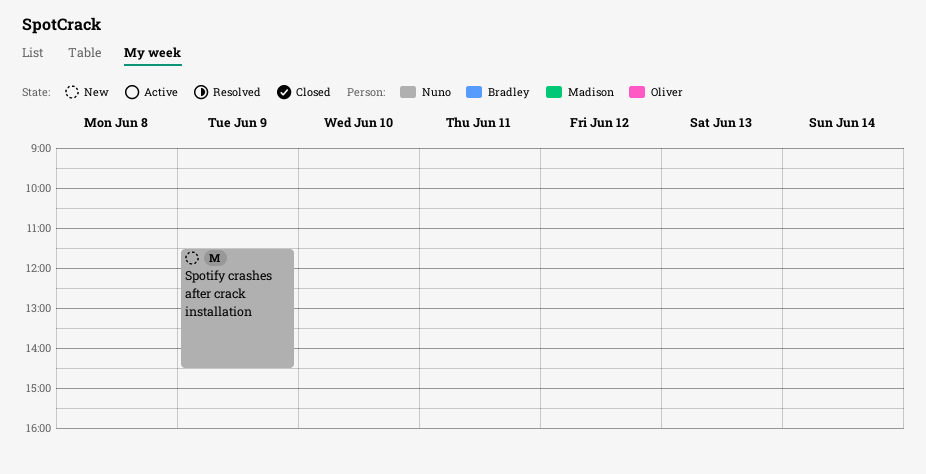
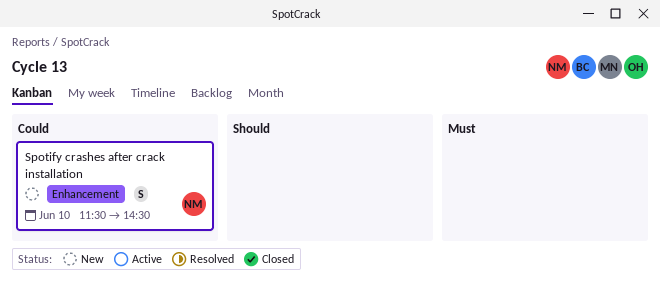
Spotify crashes after crack installation, estimate: M -> S
Spotify crashes after crack installation, day: Jun 9 -> Jun 10

